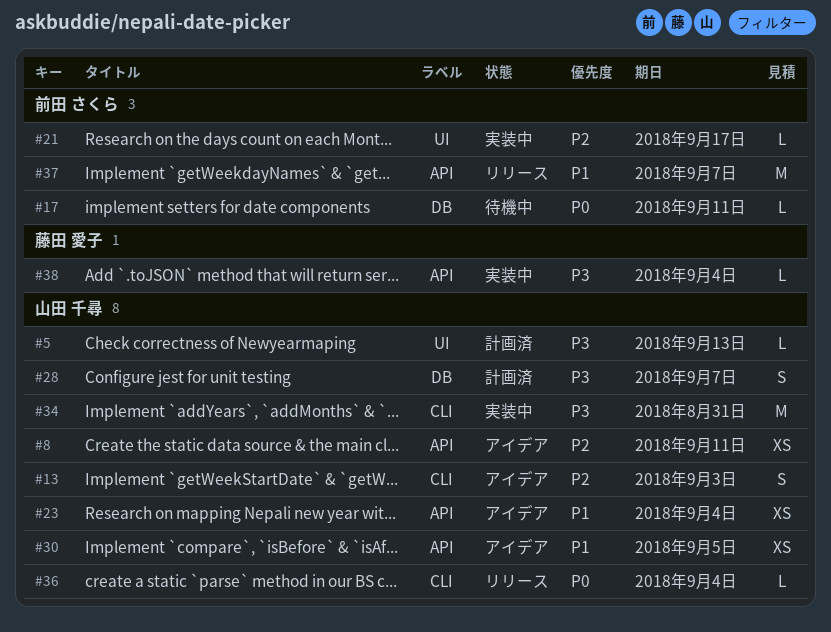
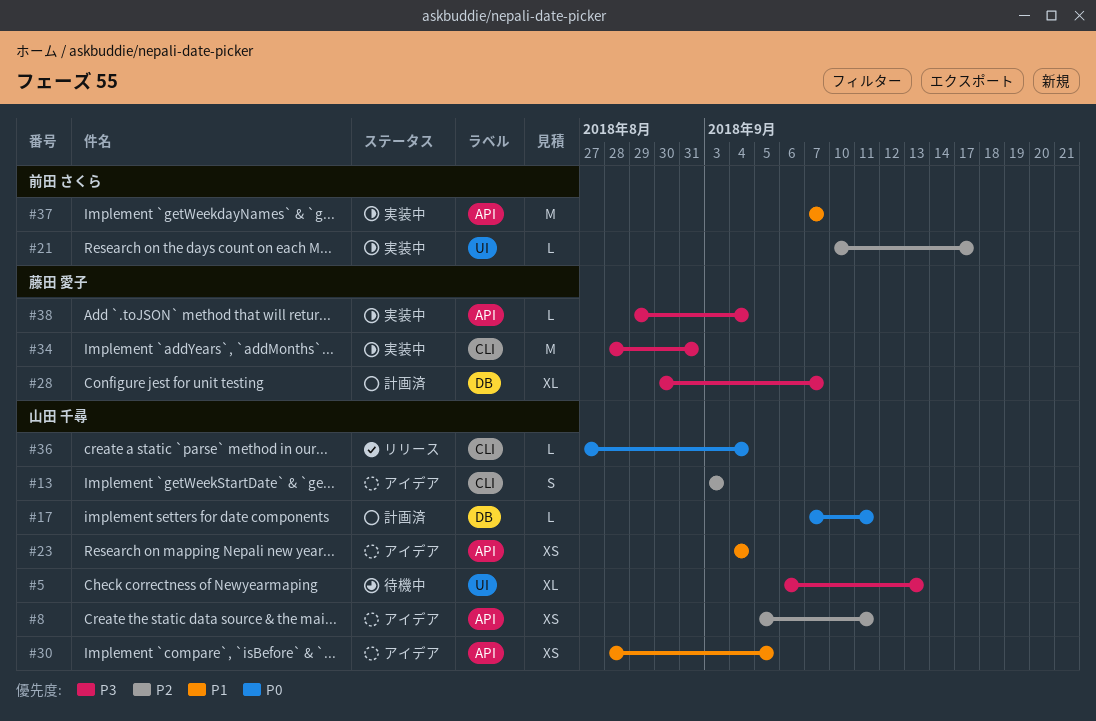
#5, status: 計画済 -> 待機中
#5, estimate: L -> XL
#17, status: 待機中 -> 計画済
#17, owner: 前田 さくら -> 山田 千尋
#28, owner: 山田 千尋 -> 藤田 愛子
#28, estimate: S -> XL
#34, owner: 山田 千尋 -> 藤田 愛子
#37, status: リリース -> 実装中

